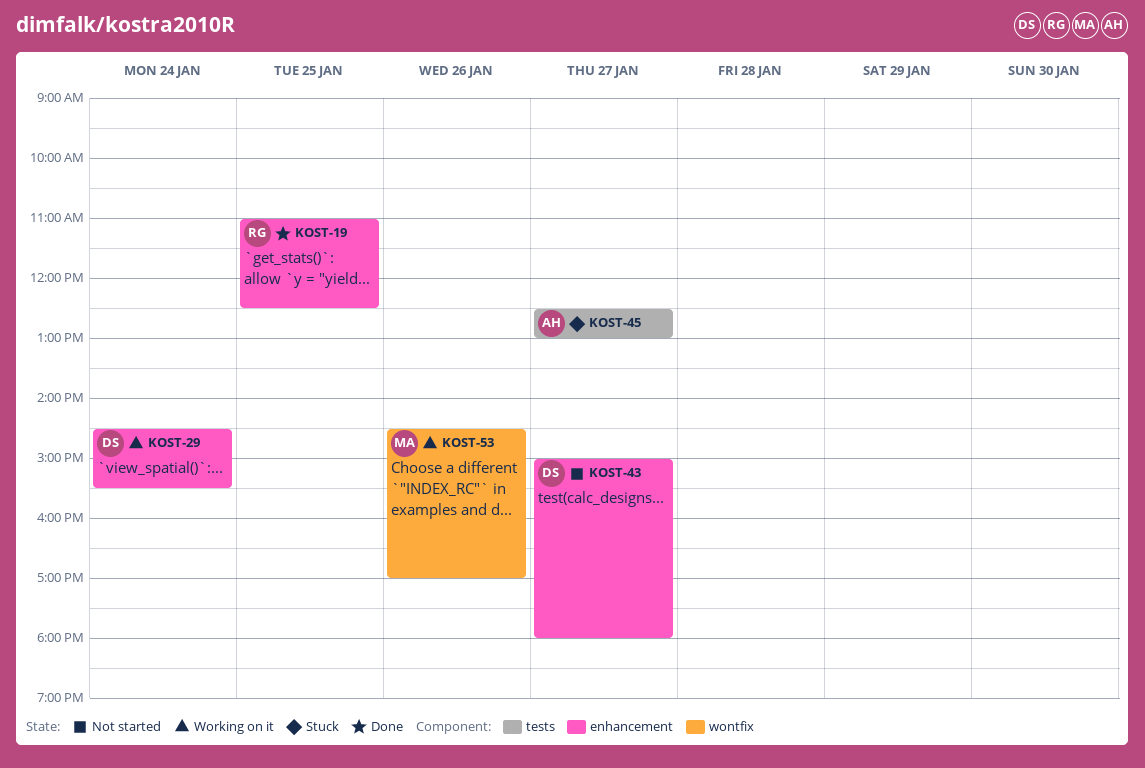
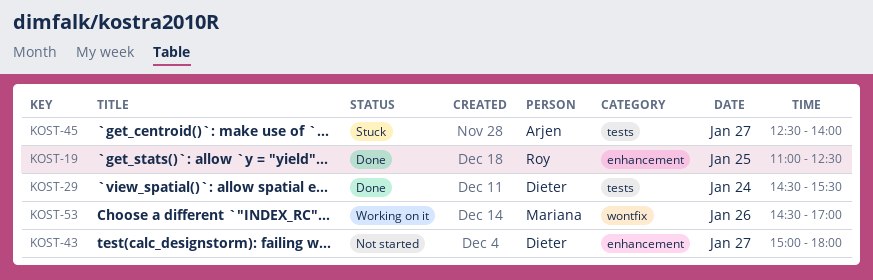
KOST-29, status: Working on it -> Done
KOST-29, label: enhancement -> tests
KOST-45, ends: 13:00 -> 14:00

